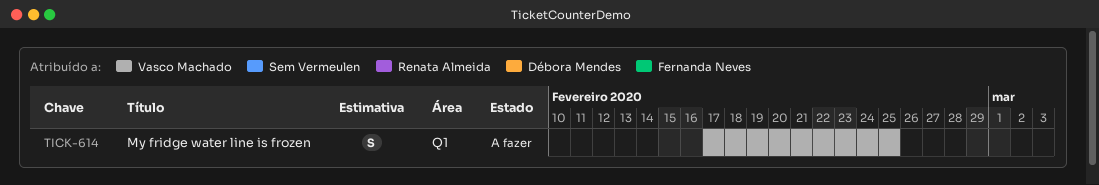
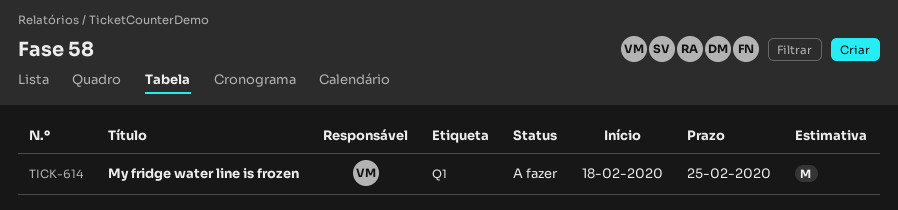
TICK-614, estimate: S -> M
TICK-614, start: Feb 17 -> Feb 18

